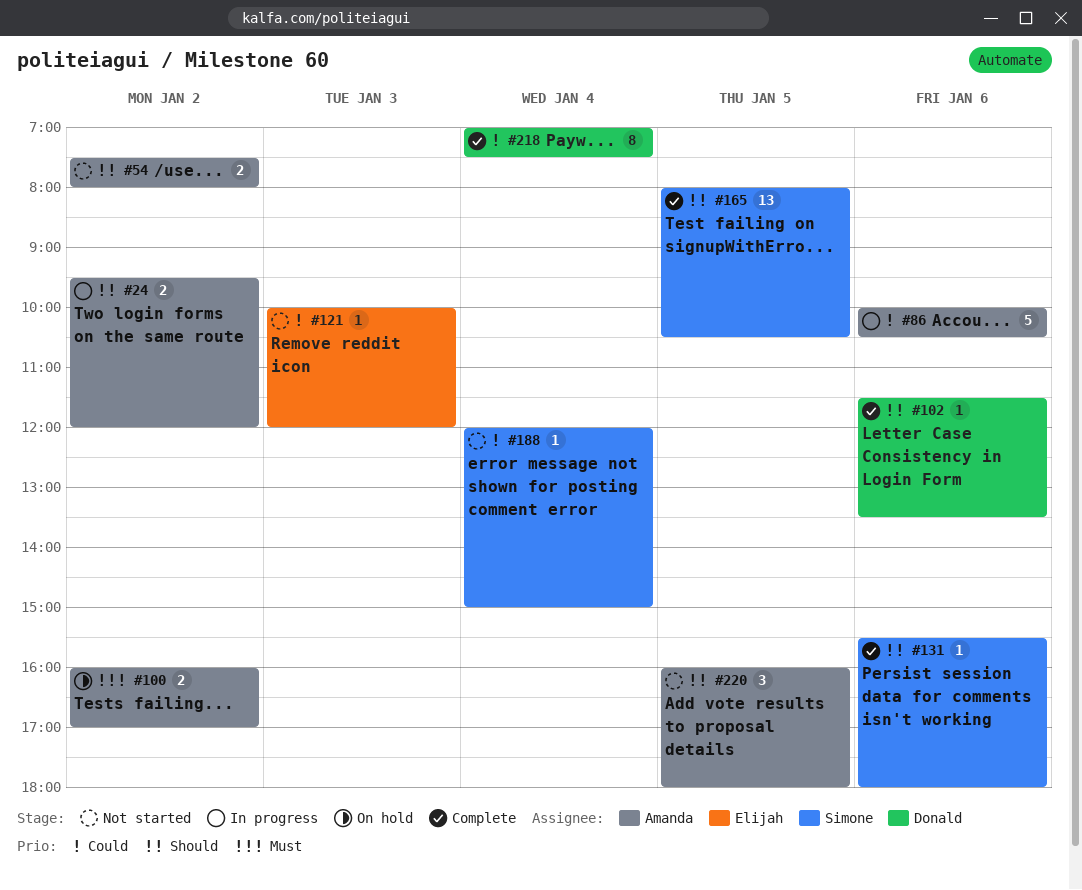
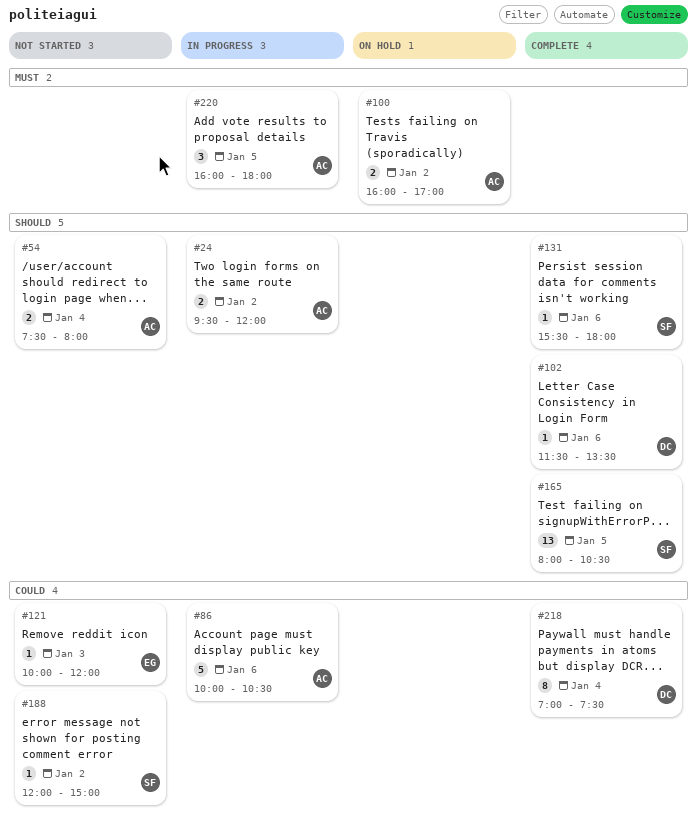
#54, day: Jan 2 -> Jan 4
#188, day: Jan 4 -> Jan 2
#220, status: Not started -> In progress
#220, priority: Should -> Must

